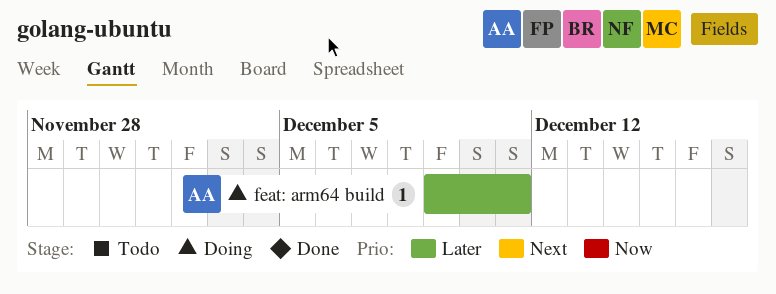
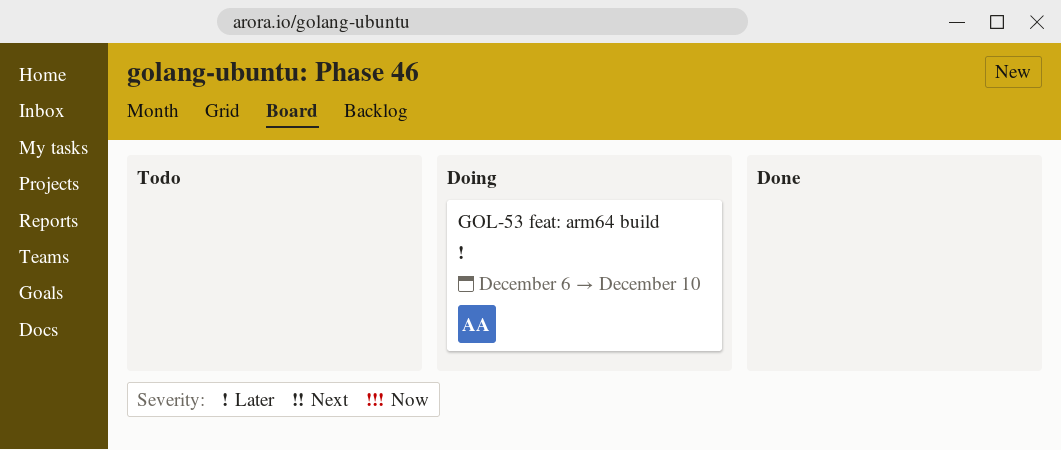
feat: arm64 build, start: Dec 9 -> Dec 6
feat: arm64 build, due: Dec 11 -> Dec 10

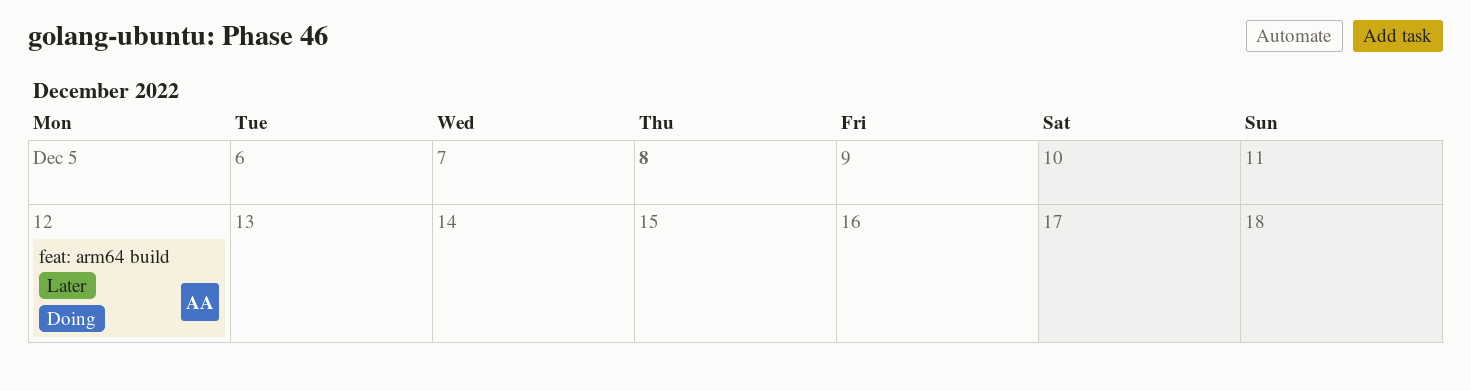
feat: arm64 build, due: Dec 10 -> Dec 12

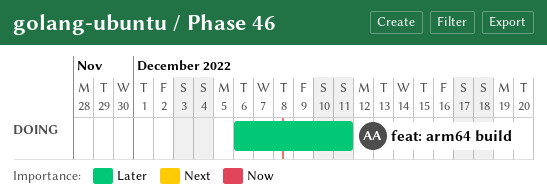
feat: arm64 build, due: Dec 12 -> Dec 11

